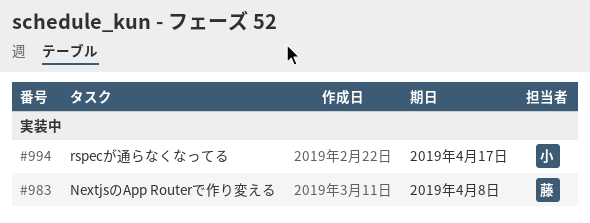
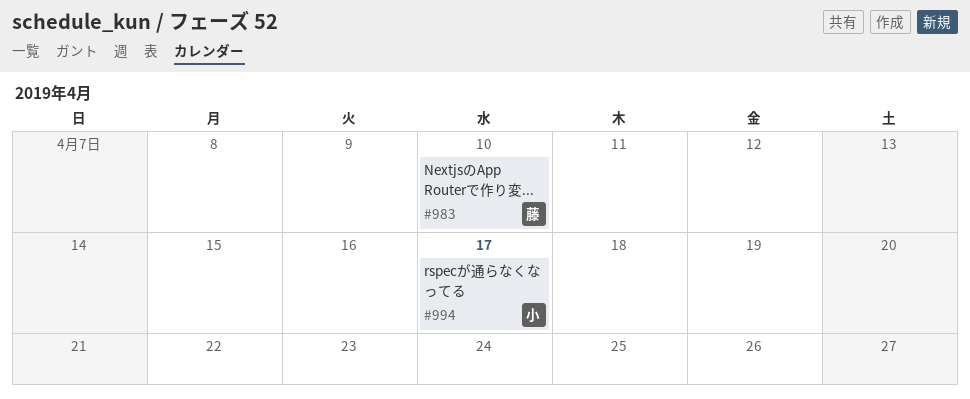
#983, due: Apr 8 -> Apr 10

